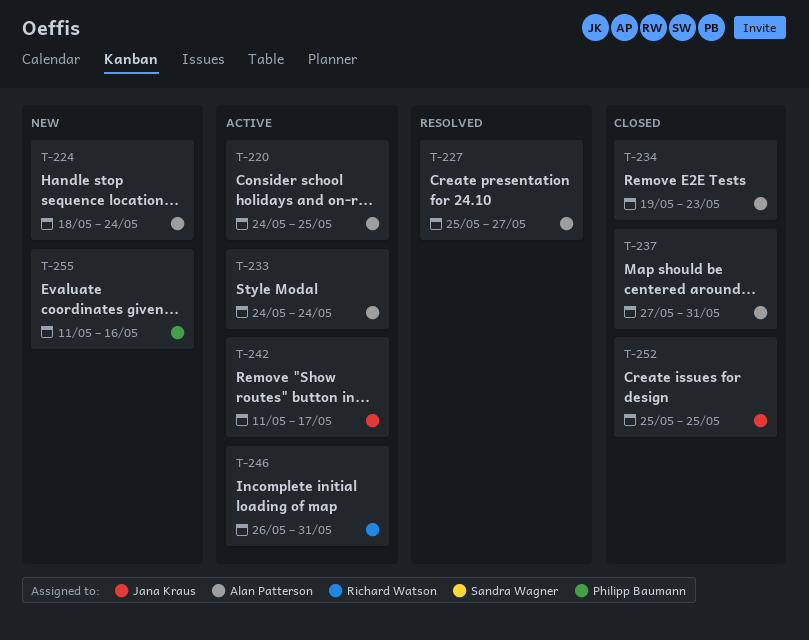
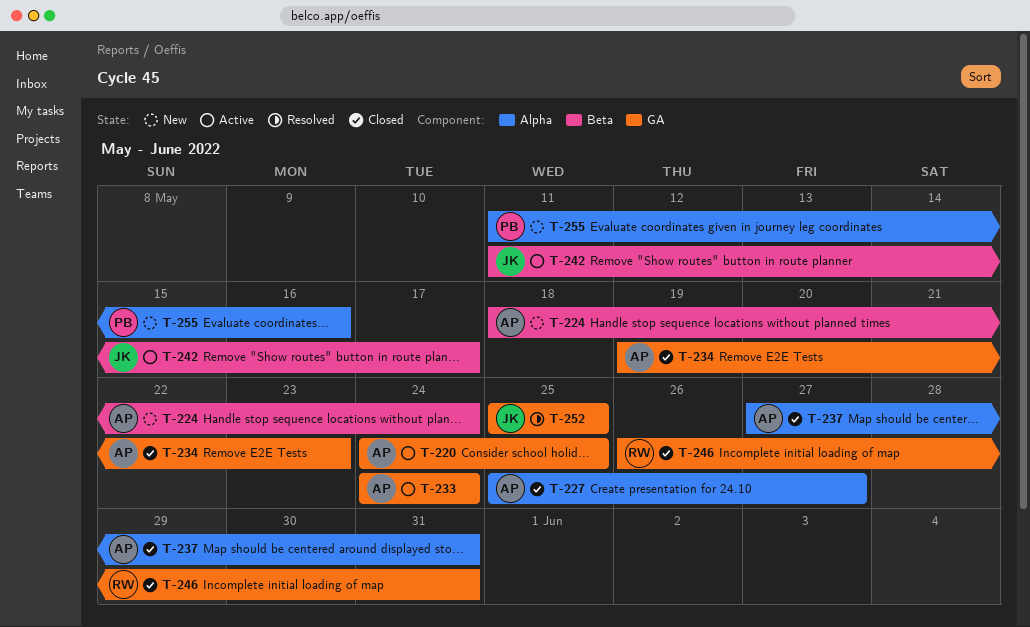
T-227, status: Resolved -> Closed
T-246, status: Active -> Closed
T-252, status: Closed -> Resolved

